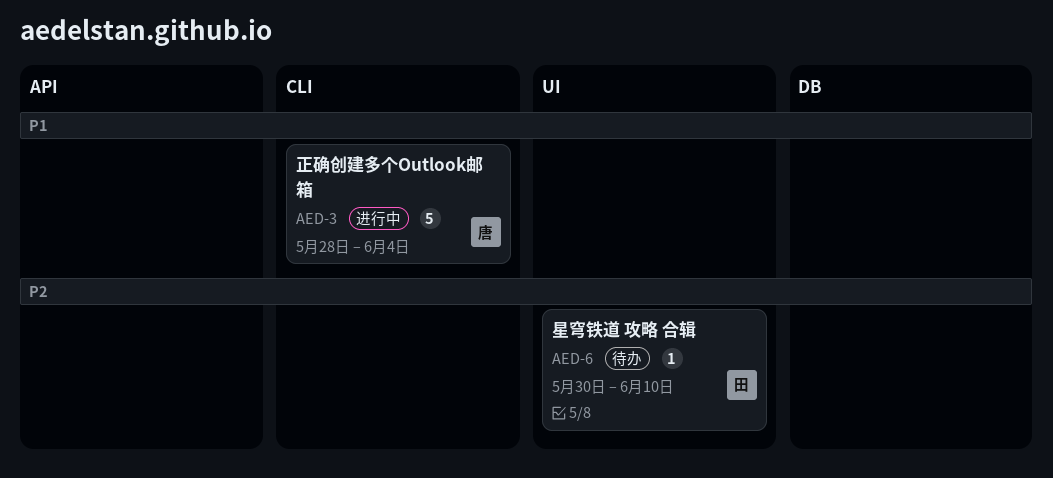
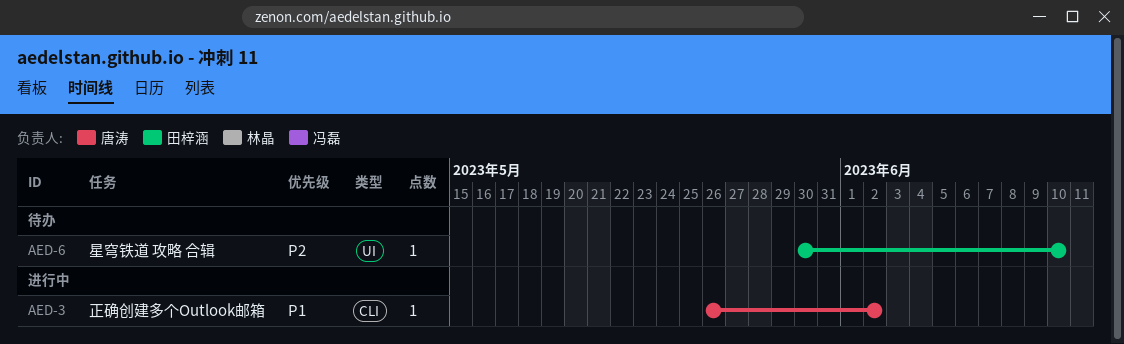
AED-3, estimate: 5 -> 1
AED-3, start: May 28 -> May 26
AED-3, due: Jun 4 -> Jun 2

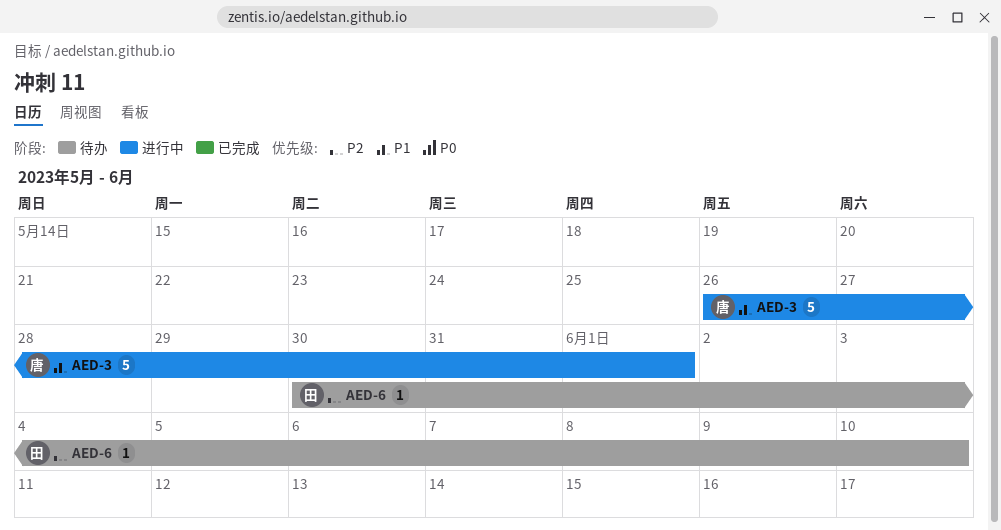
AED-3, estimate: 1 -> 5
AED-3, due: Jun 2 -> Jun 1

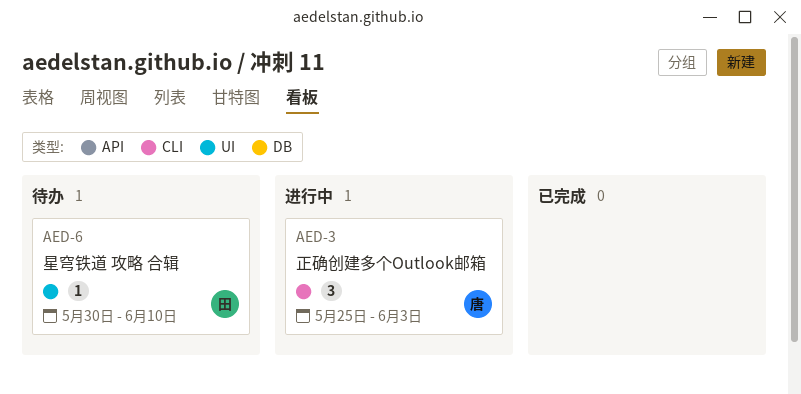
AED-3, estimate: 5 -> 3
AED-3, start: May 26 -> May 25
AED-3, due: Jun 1 -> Jun 3

